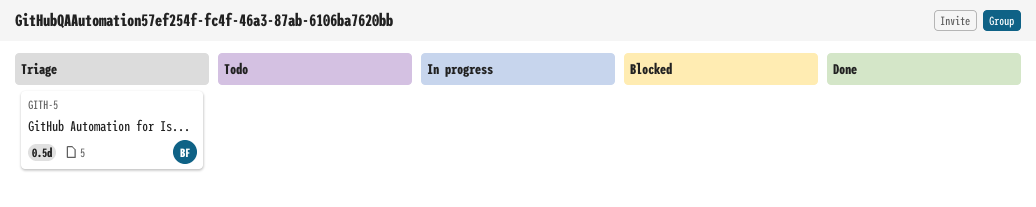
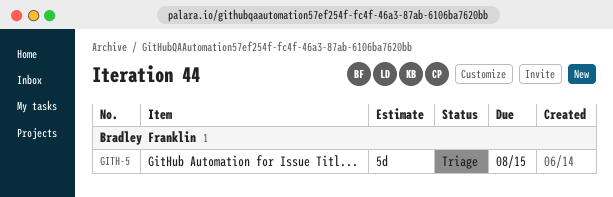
GITH-5, estimate: 0.5d -> 5d

